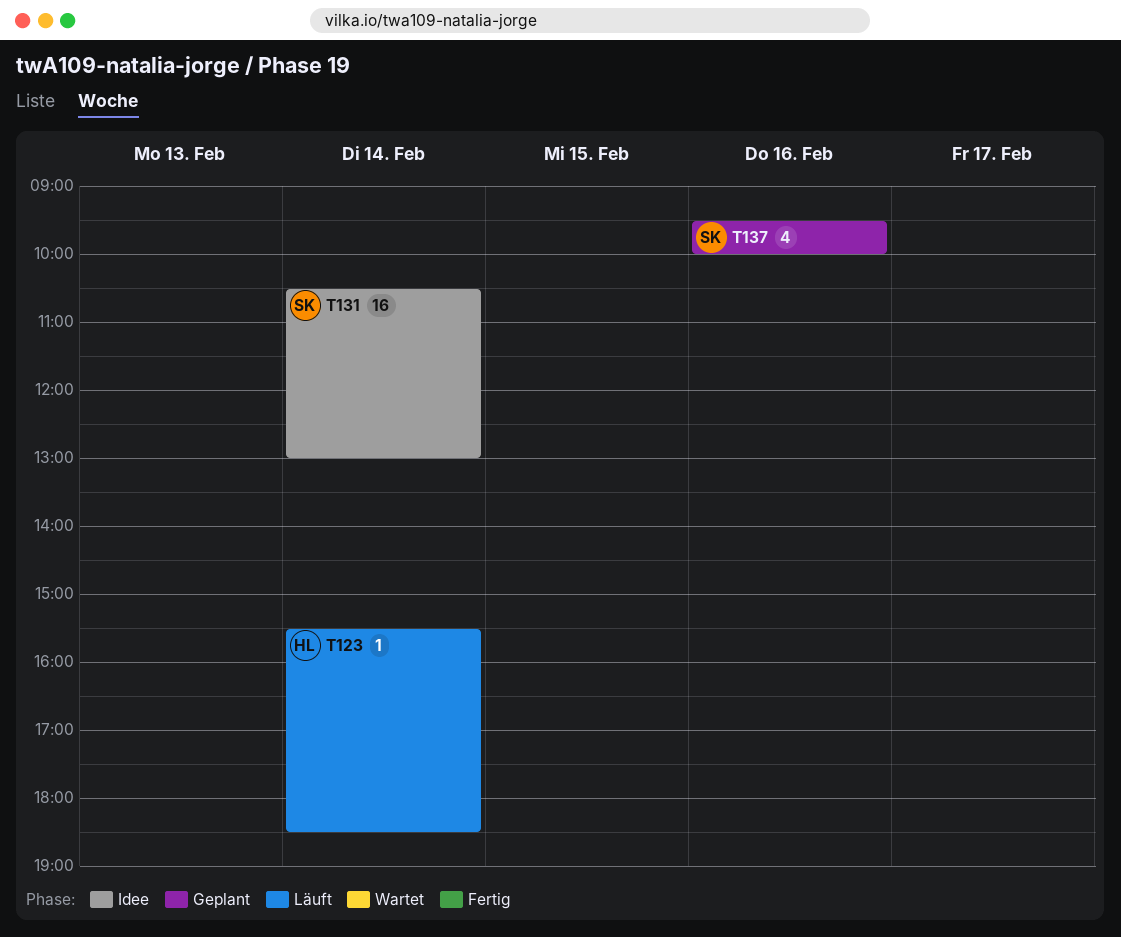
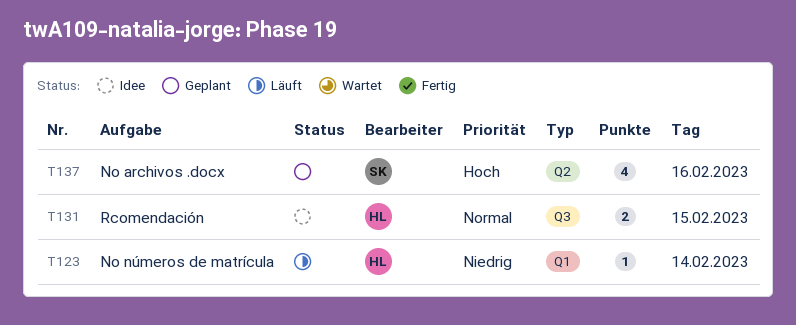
T131, owner: SK -> HL
T131, estimate: 16 -> 2
T131, day: Feb 14 -> Feb 15

